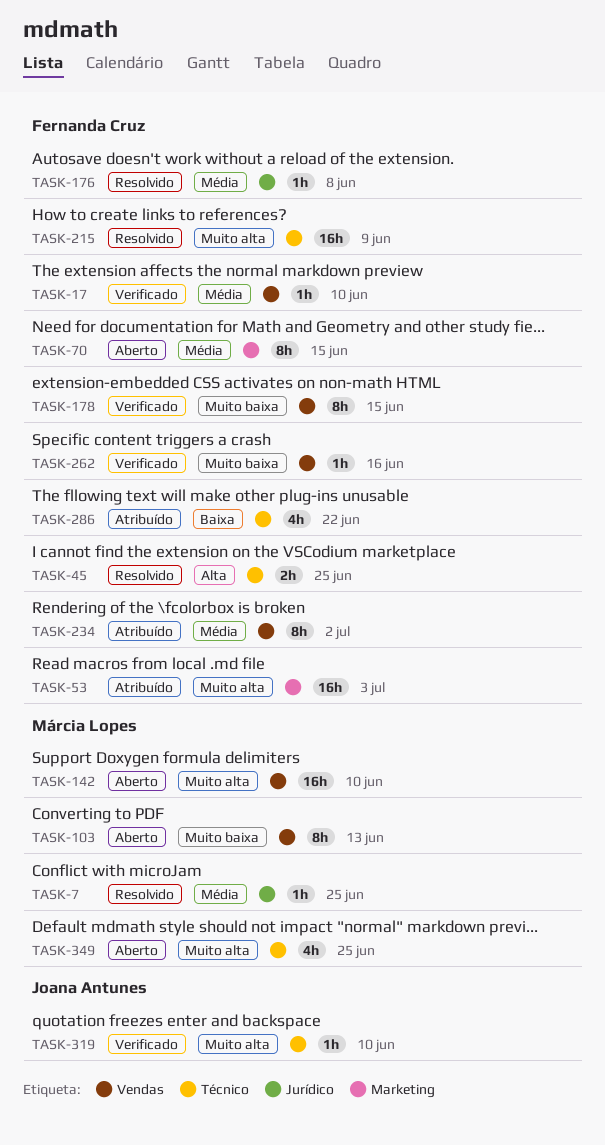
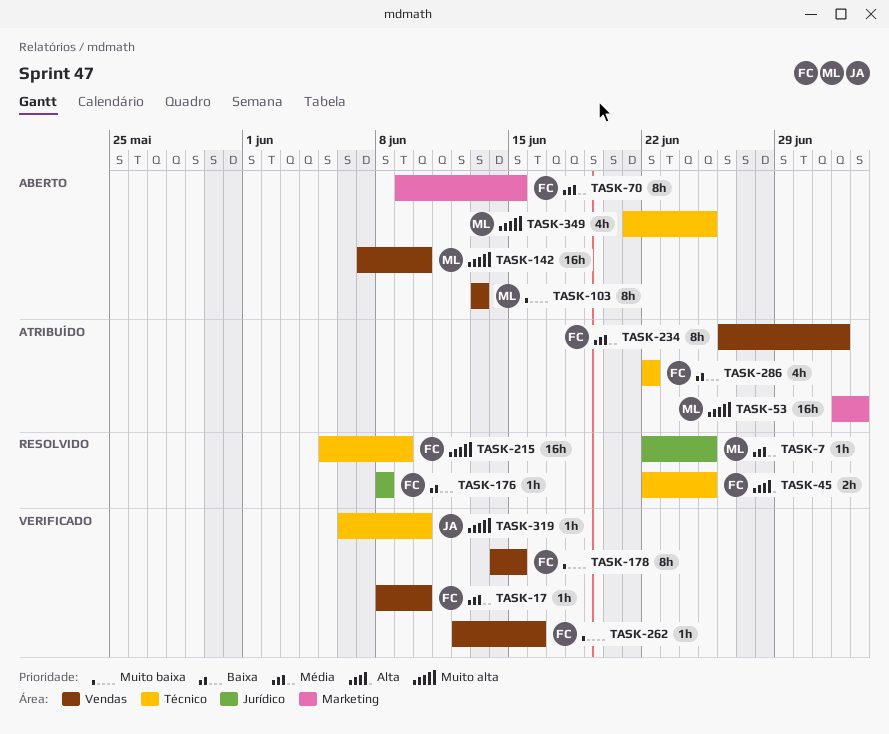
TASK-53, owner: Fernanda Cruz -> Márcia Lopes
TASK-176, priority: Média -> Baixa

